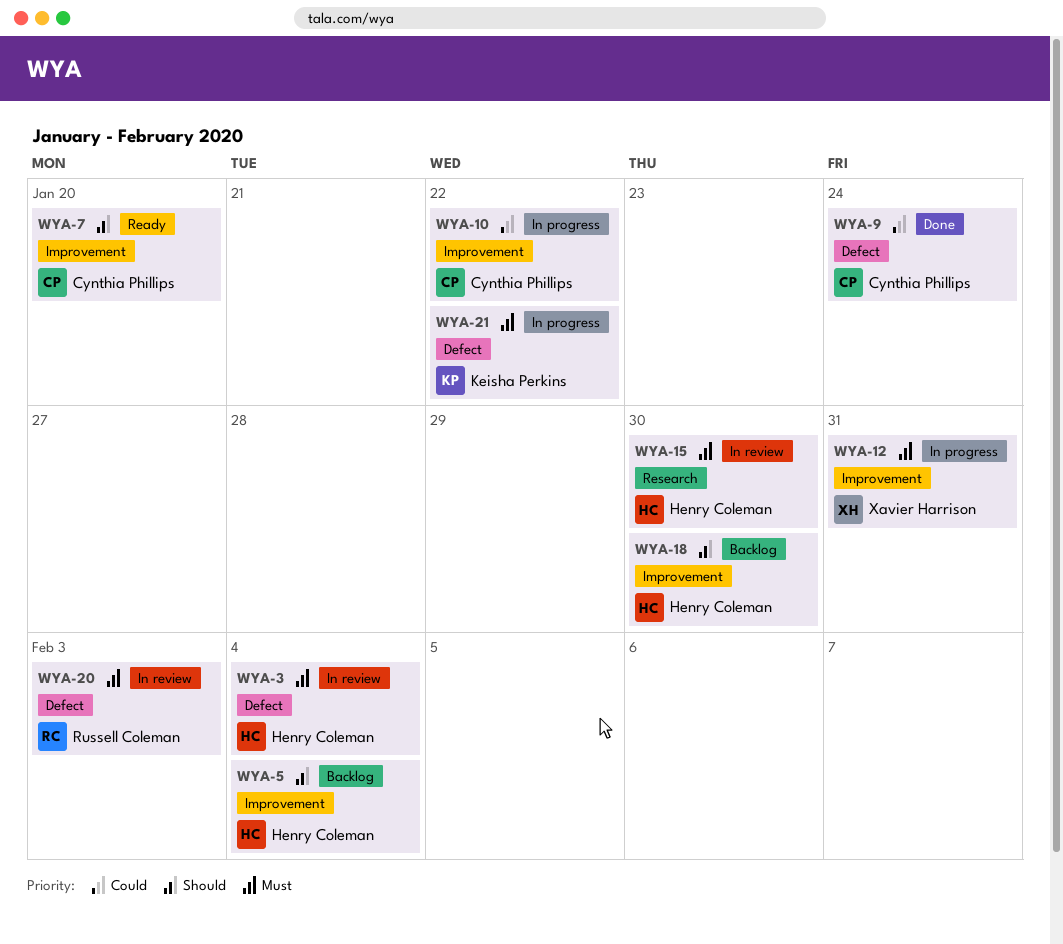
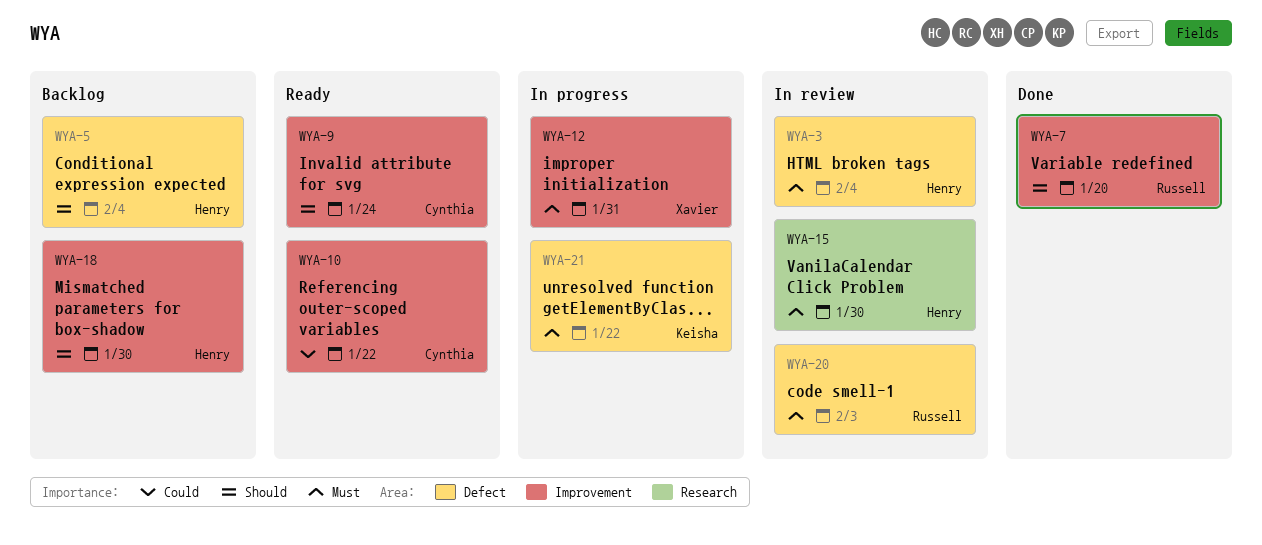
WYA-5, label: Improvement -> Defect
WYA-7, status: Ready -> Done
WYA-7, owner: Cynthia Phillips -> Russell Coleman
WYA-9, status: Done -> Ready
WYA-9, priority: Could -> Should
WYA-9, label: Defect -> Improvement
WYA-10, status: In progress -> Ready

